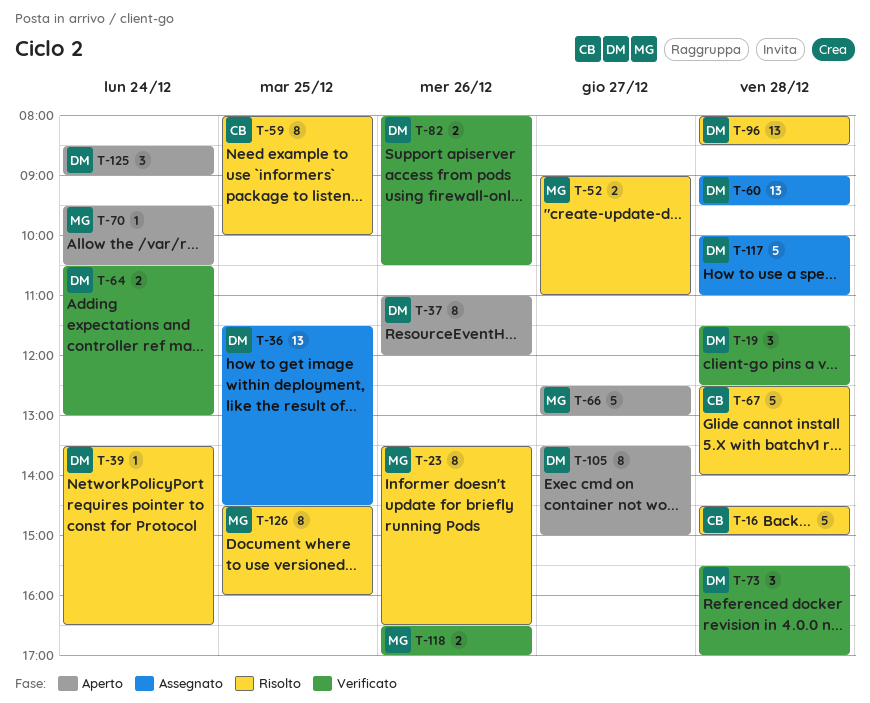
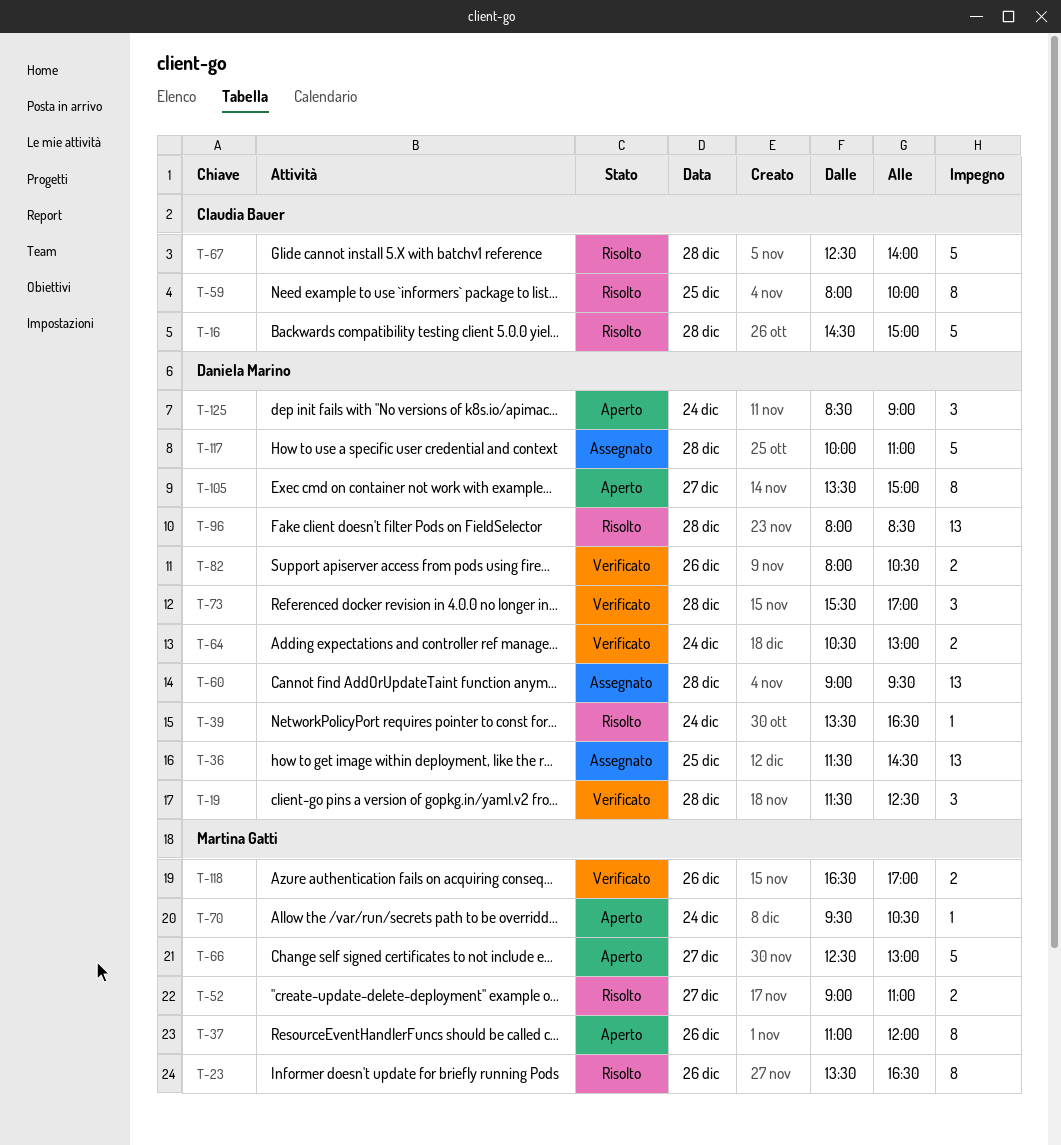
T-37, owner: Daniela Marino -> Martina Gatti
T-126: present -> none

